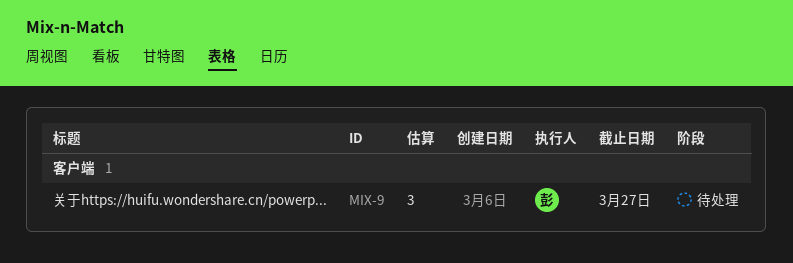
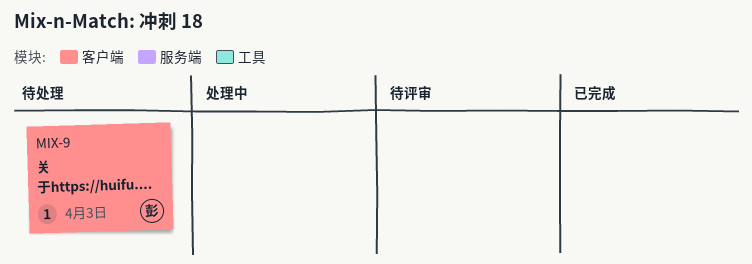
MIX-9, estimate: 3 -> 1
MIX-9, due: Mar 27 -> Apr 3

